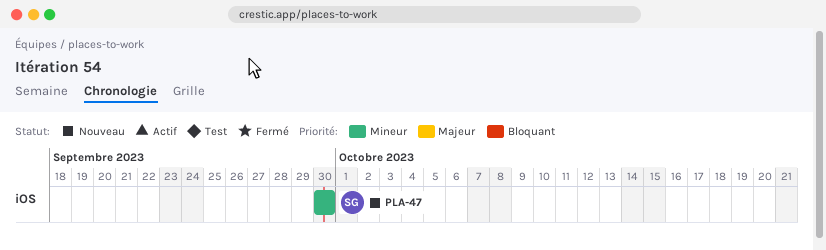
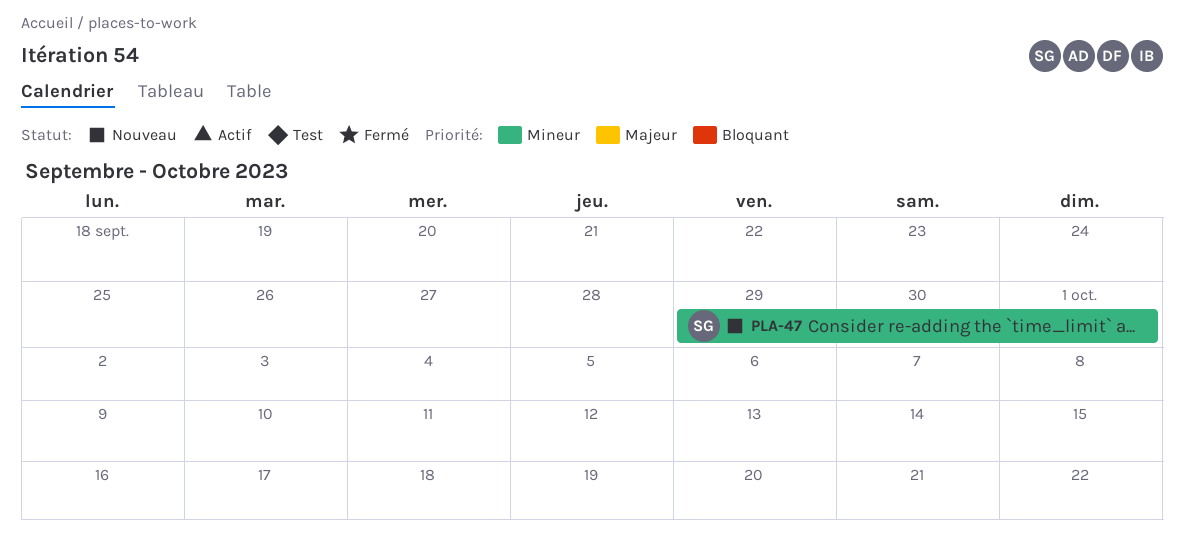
PLA-47, start: Sep 30 -> Sep 29
PLA-47, due: Sep 30 -> Oct 1

